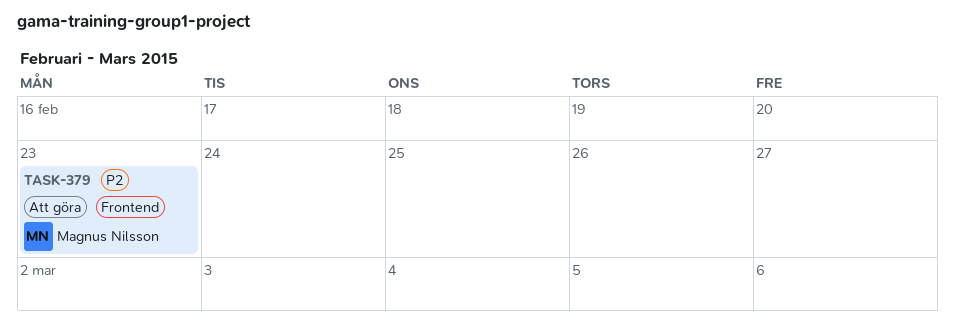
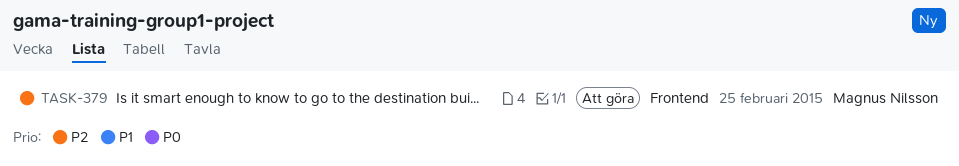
TASK-379, due: Feb 23 -> Feb 25

